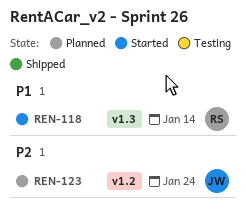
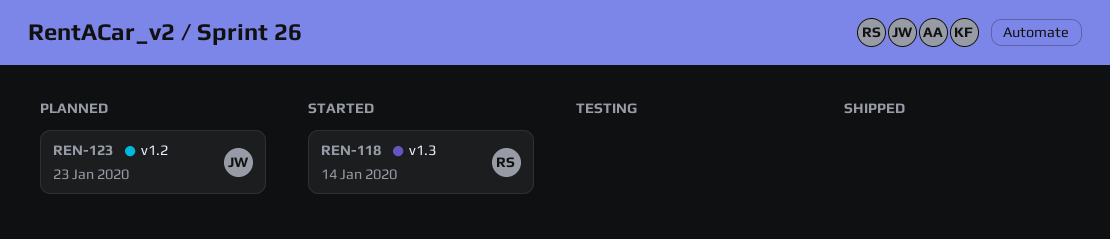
REN-123, due: Jan 24 -> Jan 23

